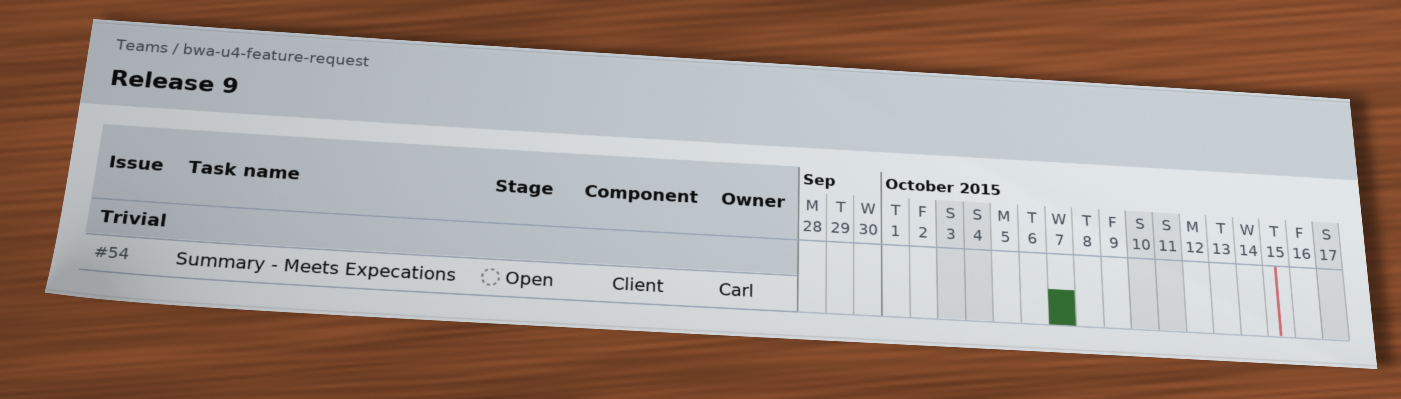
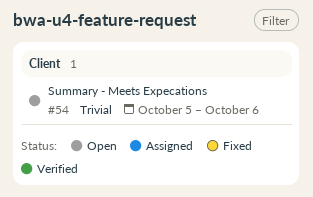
#54, start: Oct 7 -> Oct 5
#54, due: Oct 7 -> Oct 6

